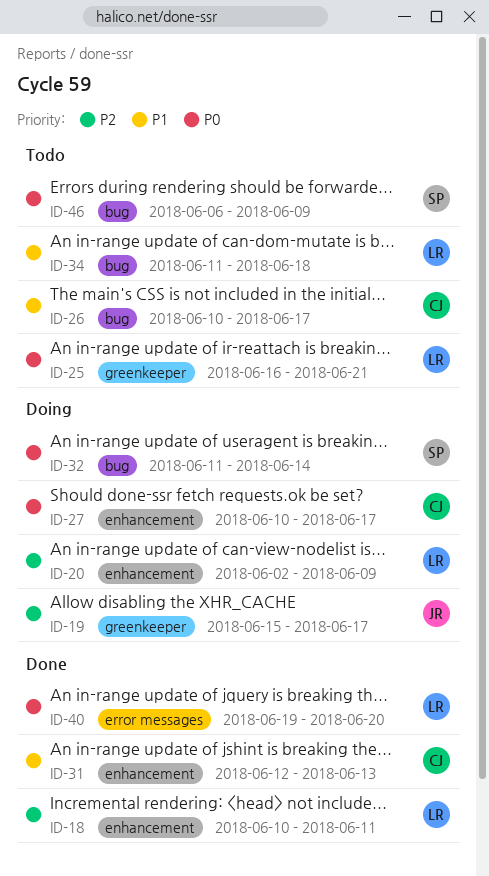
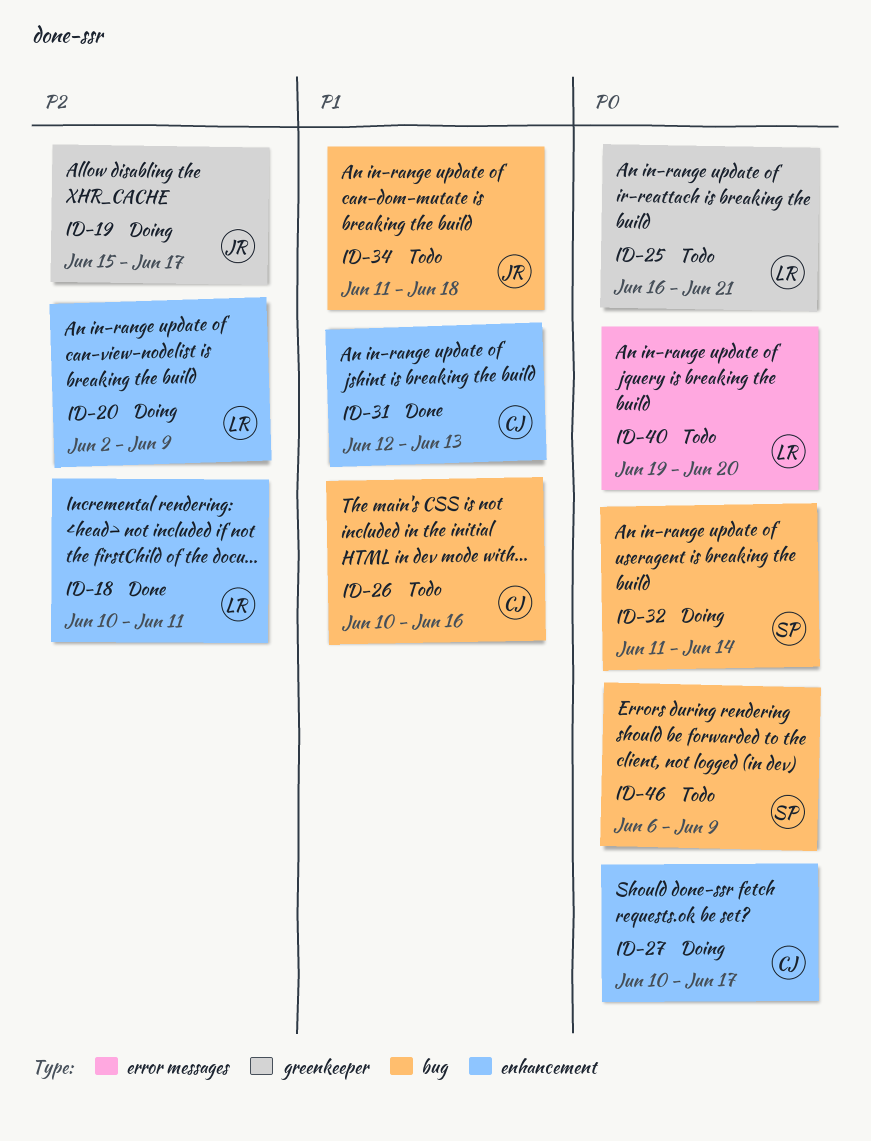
ID-26, due: Jun 17 -> Jun 16
ID-34, owner: LR -> JR
ID-40, status: Done -> Todo

